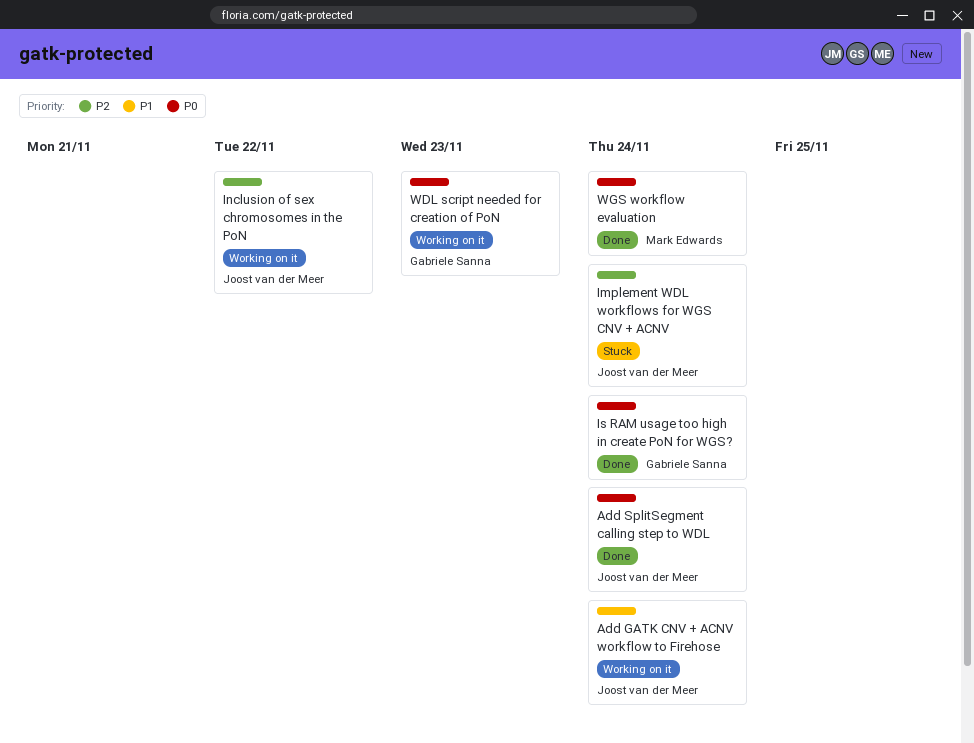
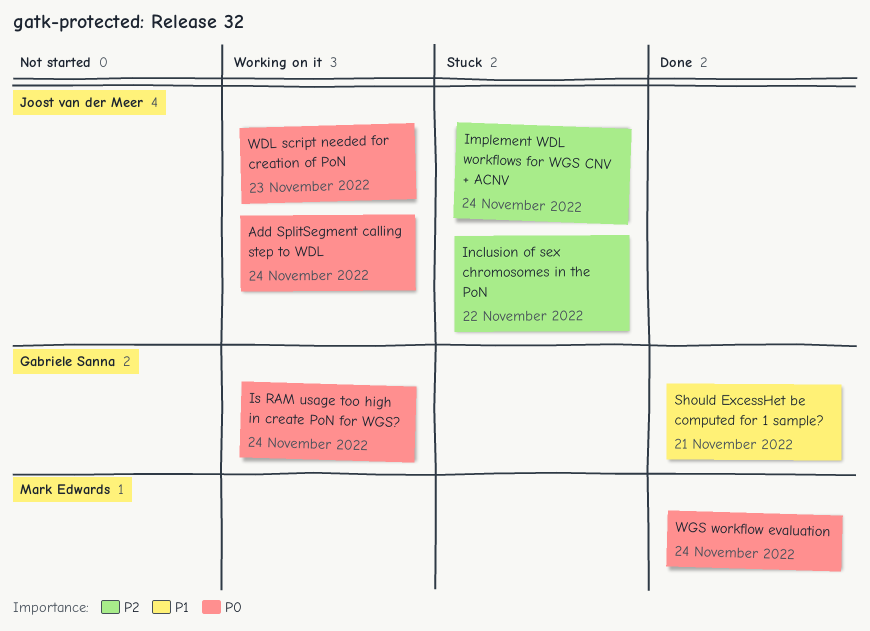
Add GATK CNV + ACNV workflow to Firehose: present -> none
Add SplitSegment calling step to WDL, status: Done -> Working on it
Inclusion of sex chromosomes in the PoN, status: Working on it -> Stuck
Is RAM usage too high in create PoN for WGS?, status: Done -> Working on it
Should ExcessHet be computed for 1 sample?: none -> present
WDL script needed for creation of PoN, owner: Gabriele Sanna -> Joost van der Meer

